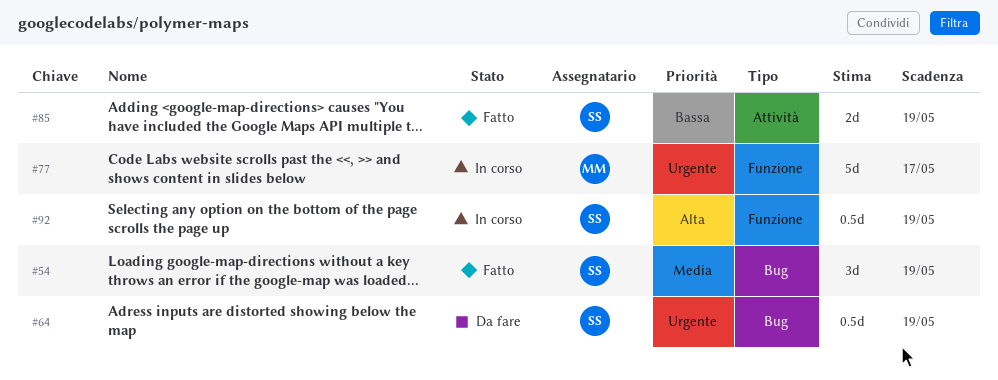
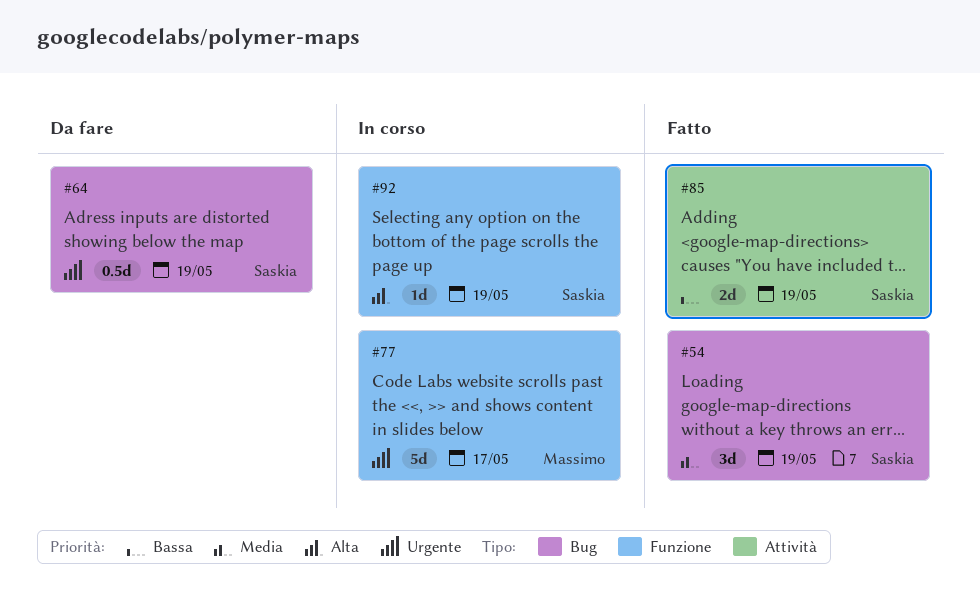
#92, estimate: 0.5d -> 1d

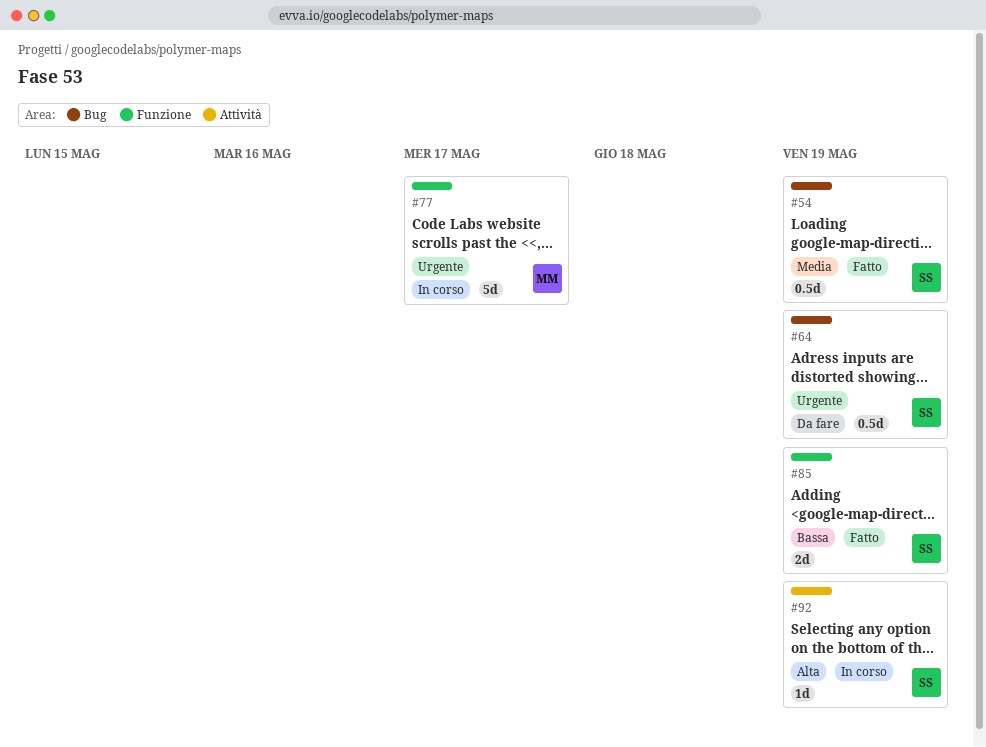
#54, estimate: 3d -> 0.5d
#85, label: Attività -> Funzione
#92, label: Funzione -> Attività

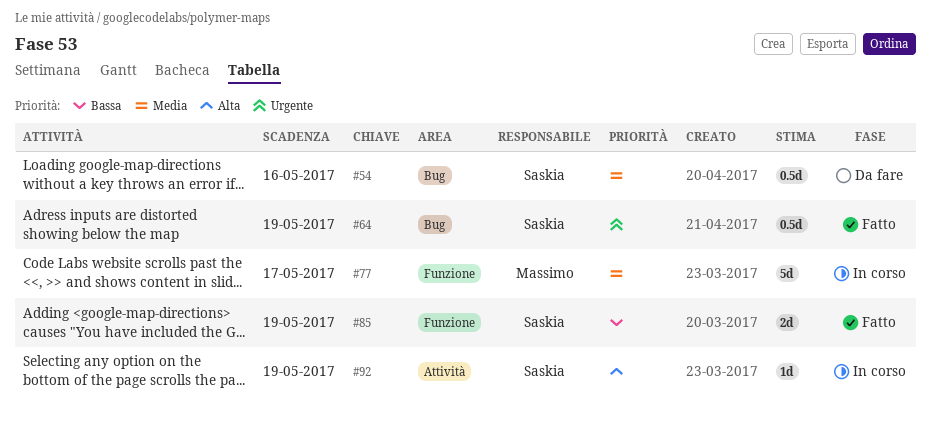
#54, status: Fatto -> Da fare
#54, due: May 19 -> May 16
#64, status: Da fare -> Fatto
#77, priority: Urgente -> Media

